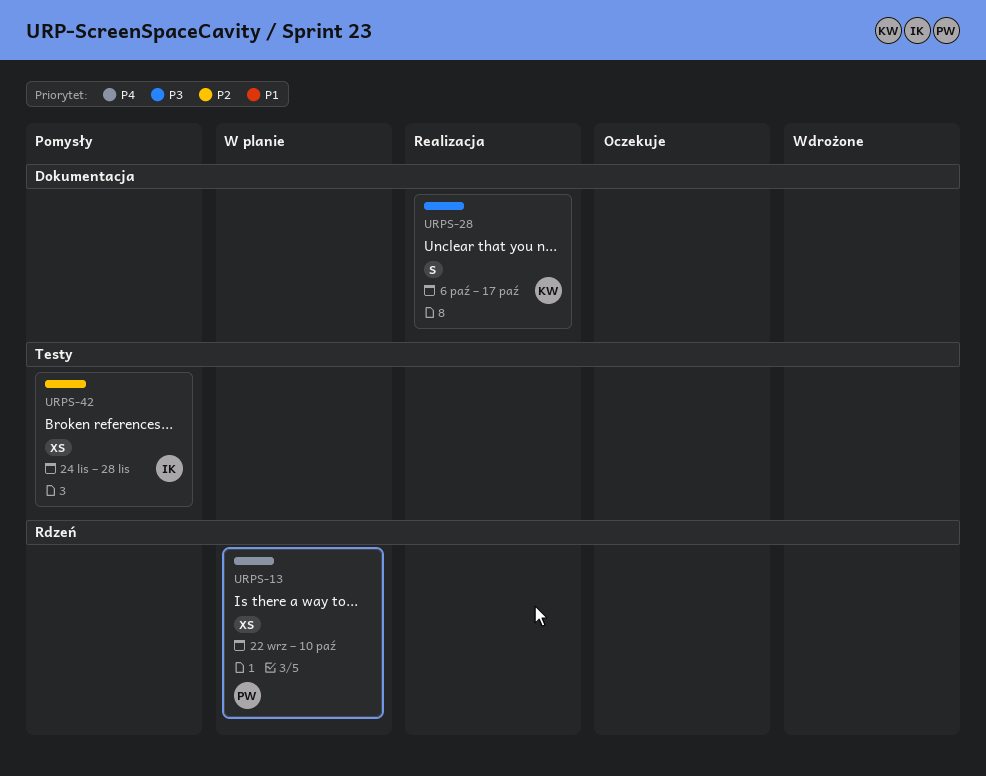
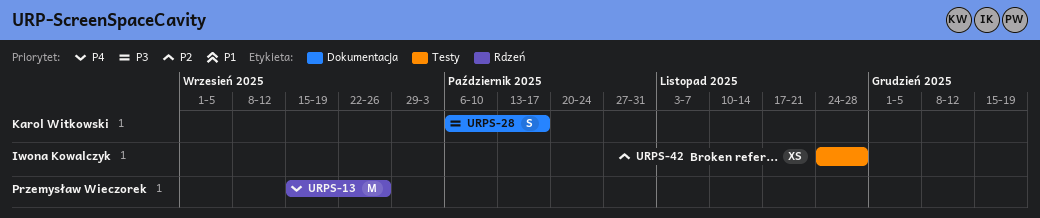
URPS-13, estimate: XS -> M
URPS-13, start: Sep 22 -> Sep 15
URPS-13, due: Oct 10 -> Sep 26

